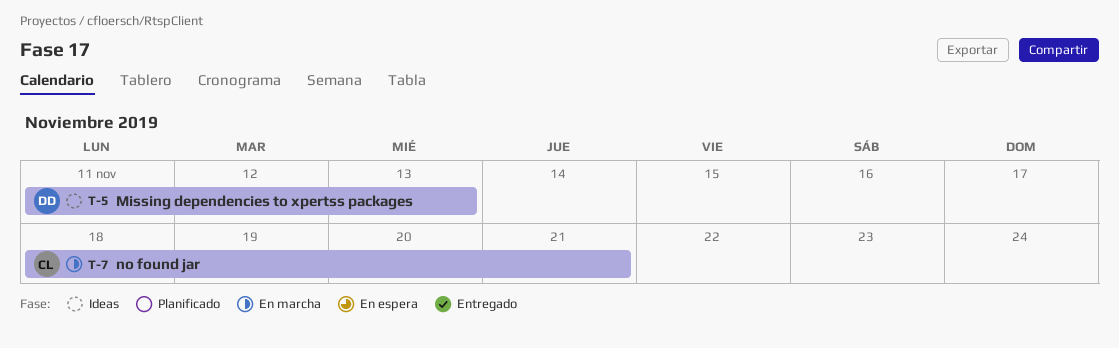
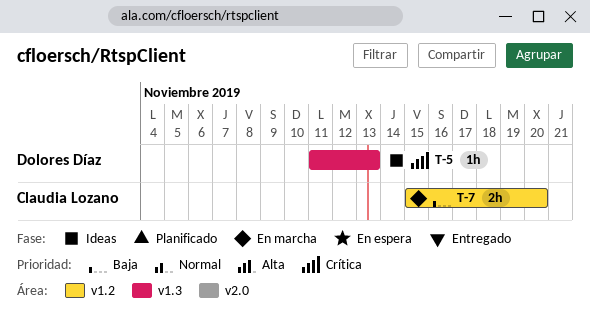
T-7, start: Nov 18 -> Nov 15
T-7, due: Nov 21 -> Nov 20

